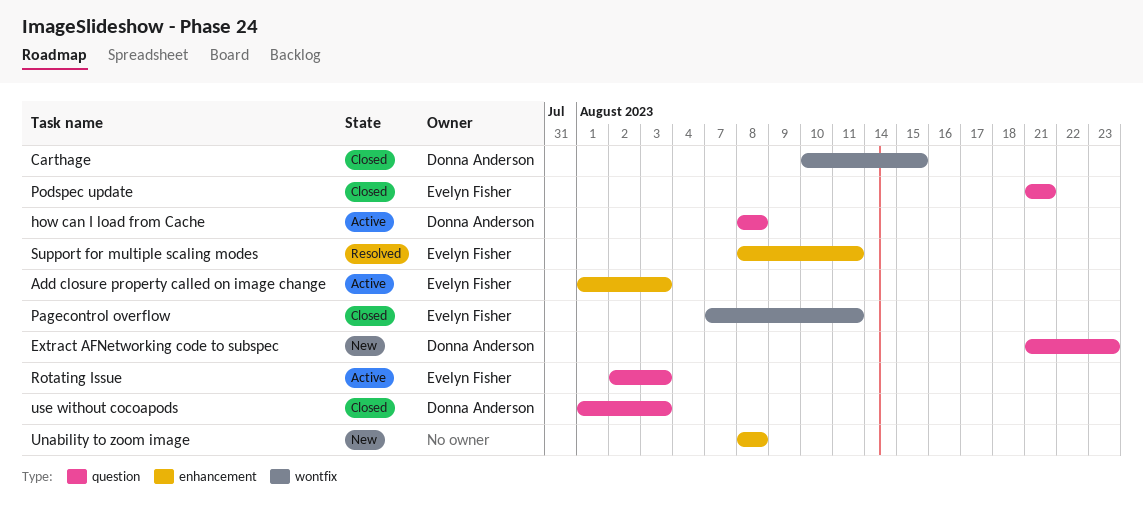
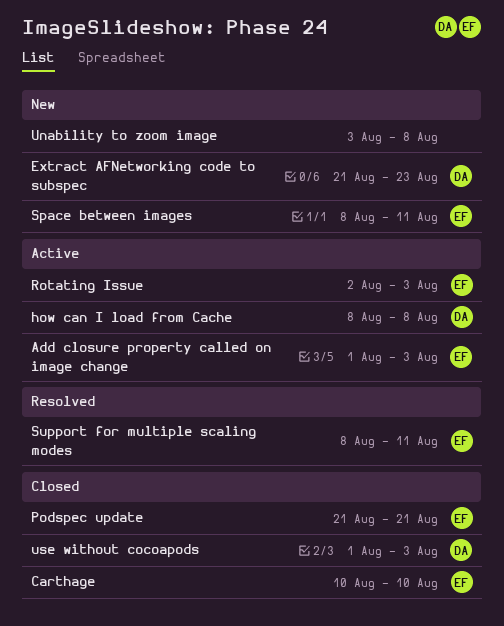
Carthage, owner: Donna Anderson -> Evelyn Fisher
Carthage, due: Aug 15 -> Aug 10
Pagecontrol overflow: present -> none
Space between images: none -> present
Unability to zoom image, start: Aug 8 -> Aug 3

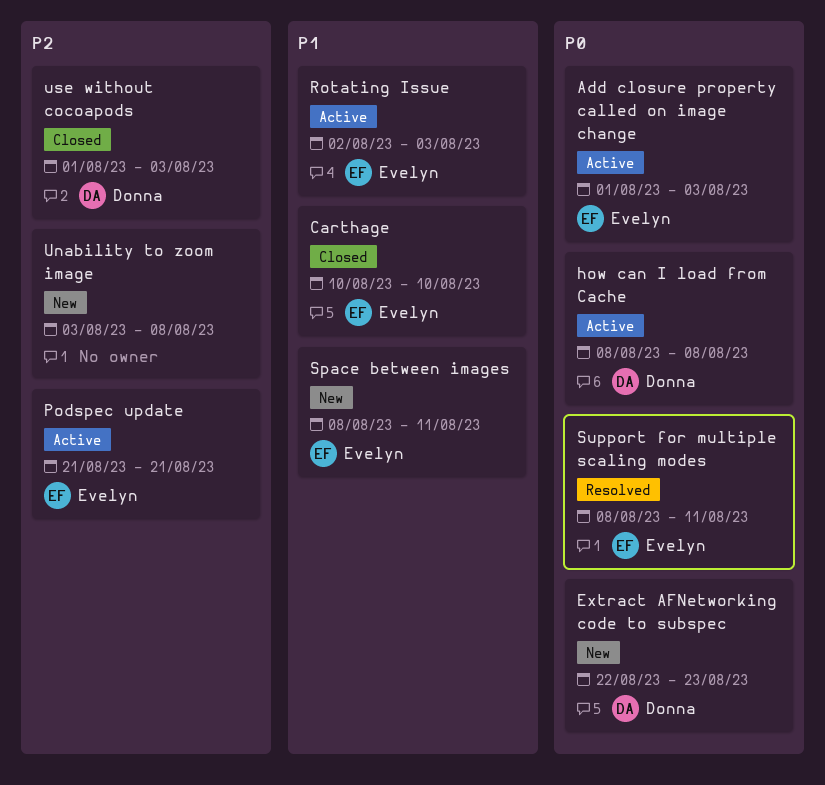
Extract AFNetworking code to subspec, start: Aug 21 -> Aug 22
Podspec update, status: Closed -> Active

